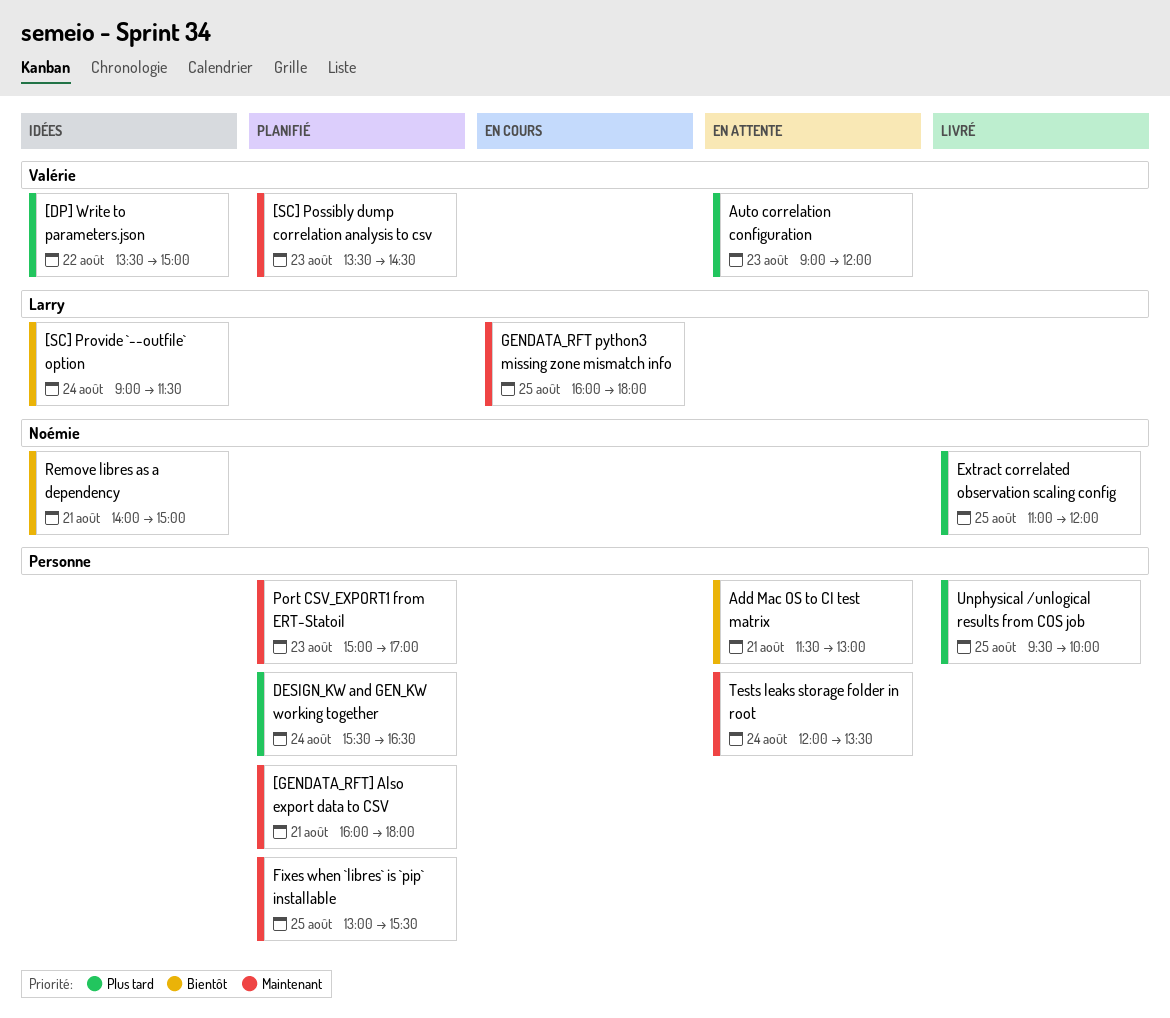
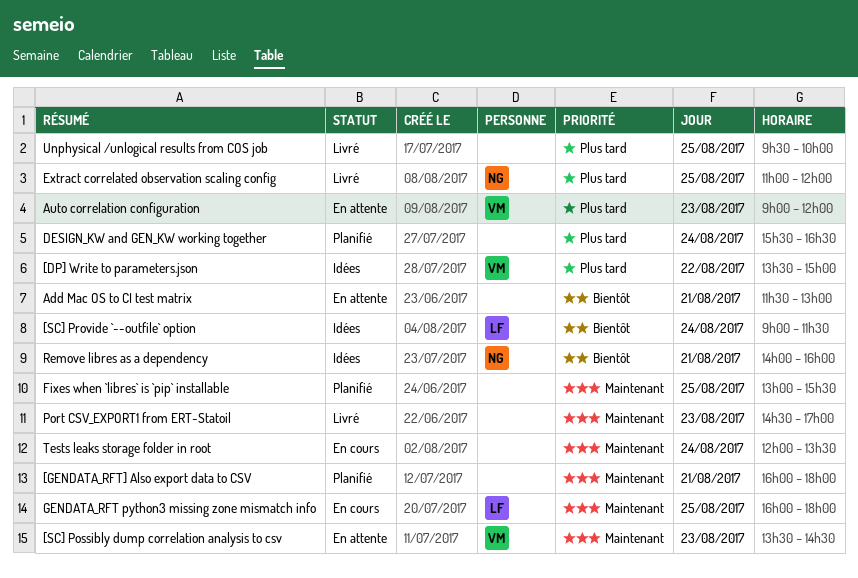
[SC] Possibly dump correlation analysis to csv, status: Planifié -> En attente
Port CSV_EXPORT1 from ERT-Statoil, status: Planifié -> Livré
Port CSV_EXPORT1 from ERT-Statoil, begins: 15:00 -> 14:30
Remove libres as a dependency, ends: 15:00 -> 16:00
Tests leaks storage folder in root, status: En attente -> En cours

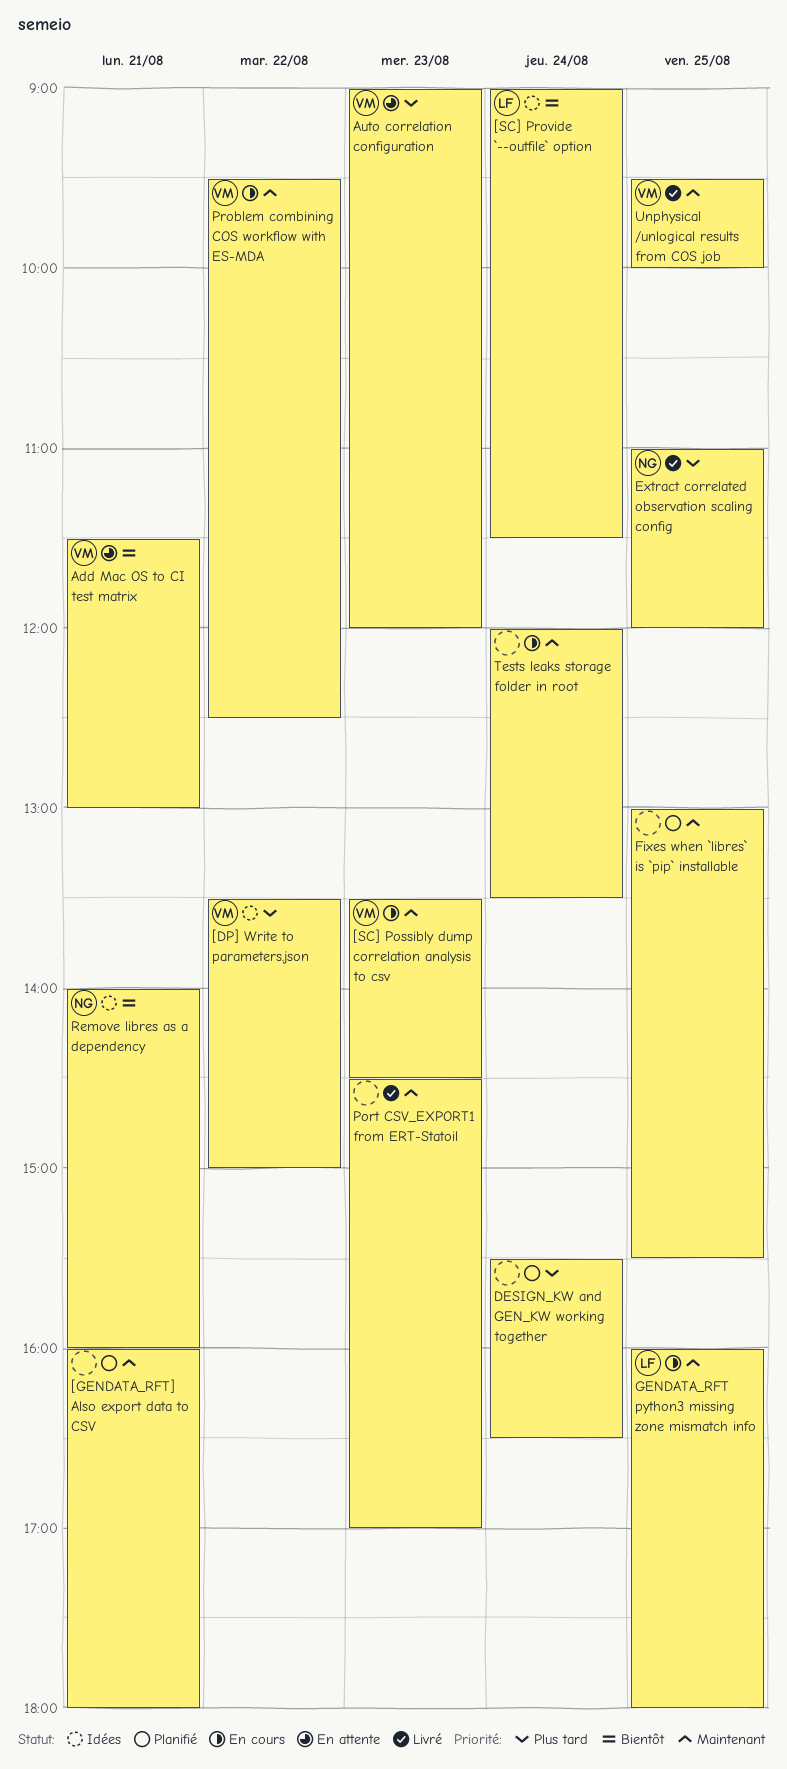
[SC] Possibly dump correlation analysis to csv, status: En attente -> En cours
Add Mac OS to CI test matrix, owner: none -> VM
Problem combining COS workflow with ES-MDA: none -> present
Unphysical /unlogical results from COS job, owner: none -> VM
Unphysical /unlogical results from COS job, priority: Plus tard -> Maintenant

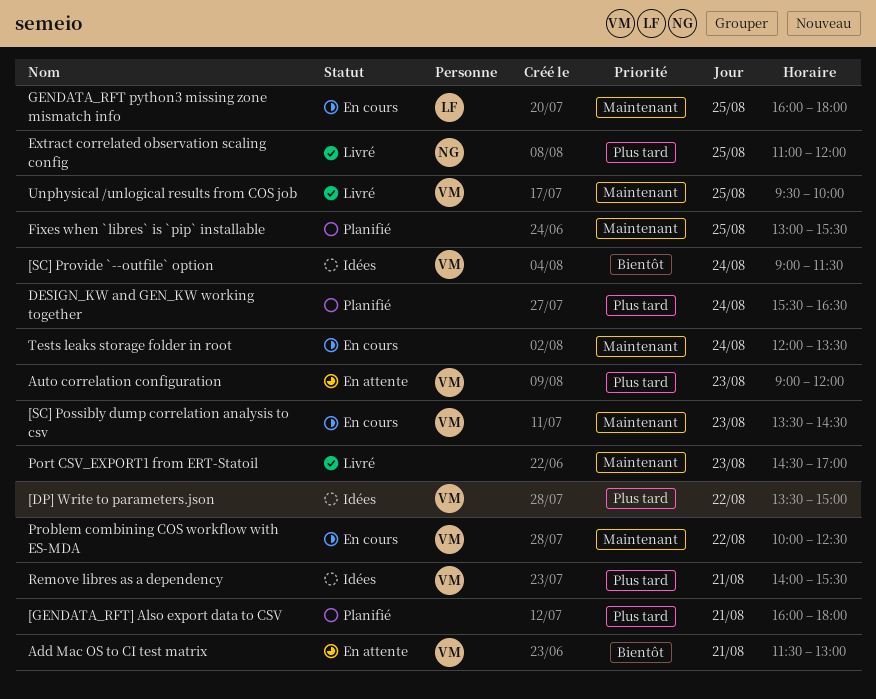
[GENDATA_RFT] Also export data to CSV, priority: Maintenant -> Plus tard
[SC] Provide `--outfile` option, owner: LF -> VM
Problem combining COS workflow with ES-MDA, begins: 09:30 -> 10:00
Remove libres as a dependency, owner: NG -> VM
Remove libres as a dependency, priority: Bientôt -> Plus tard
Remove libres as a dependency, ends: 16:00 -> 15:30

